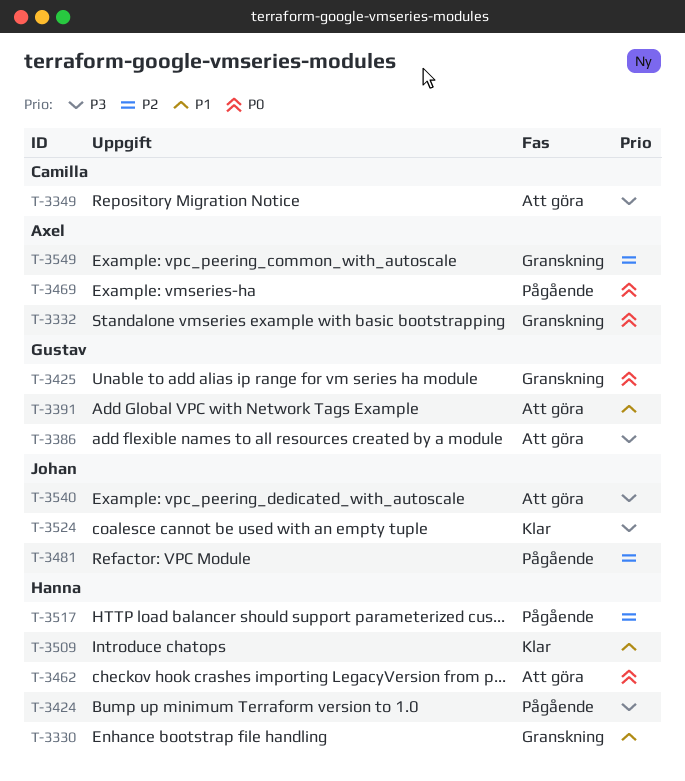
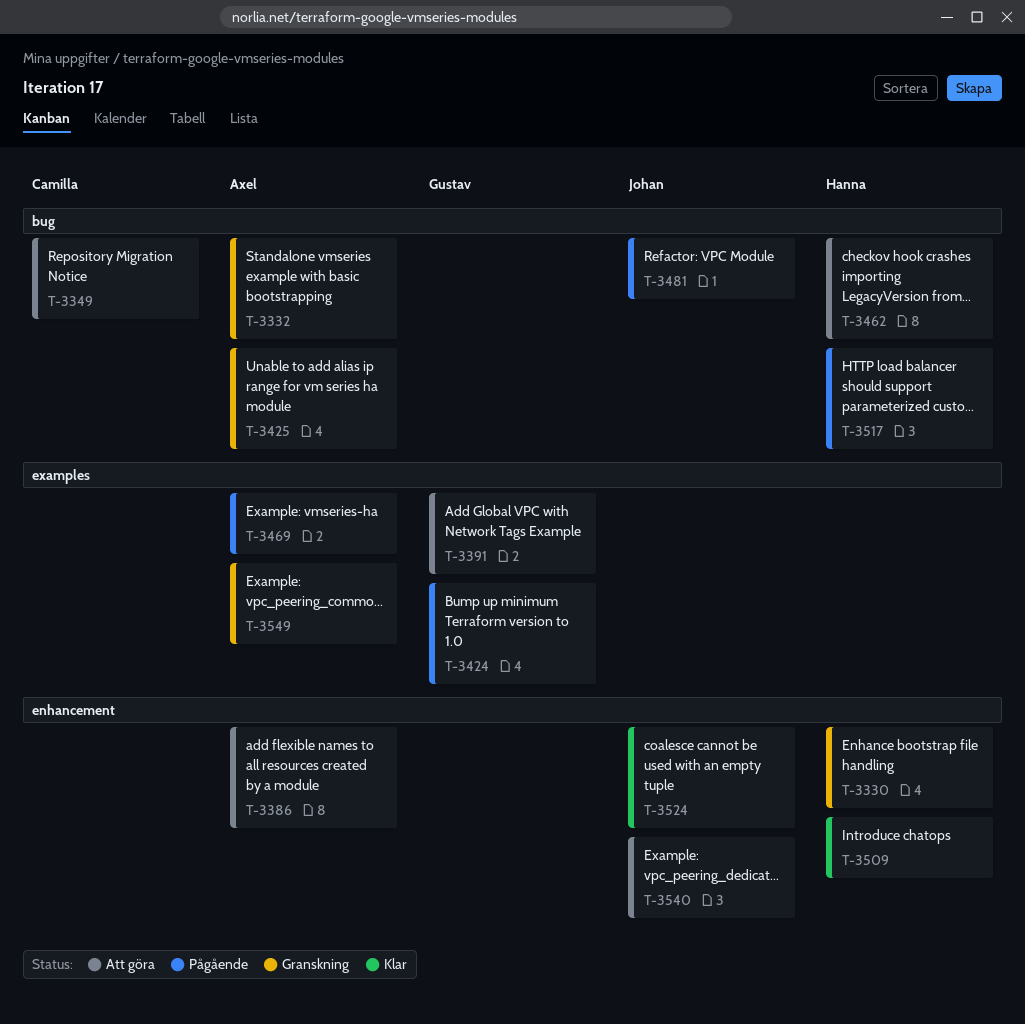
T-3386, owner: Gustav -> Axel
T-3424, owner: Hanna -> Gustav
T-3425, owner: Gustav -> Axel

